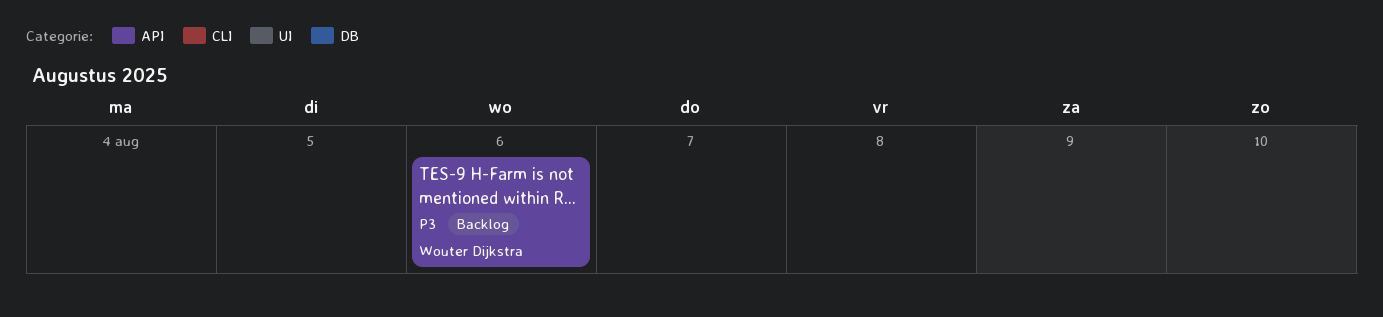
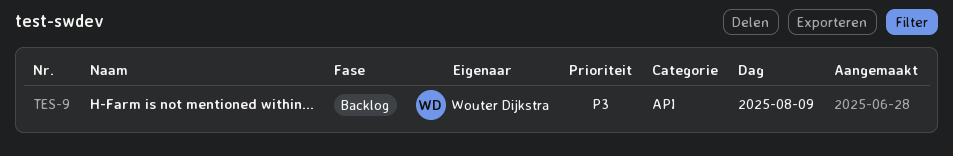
TES-9, day: Aug 6 -> Aug 9

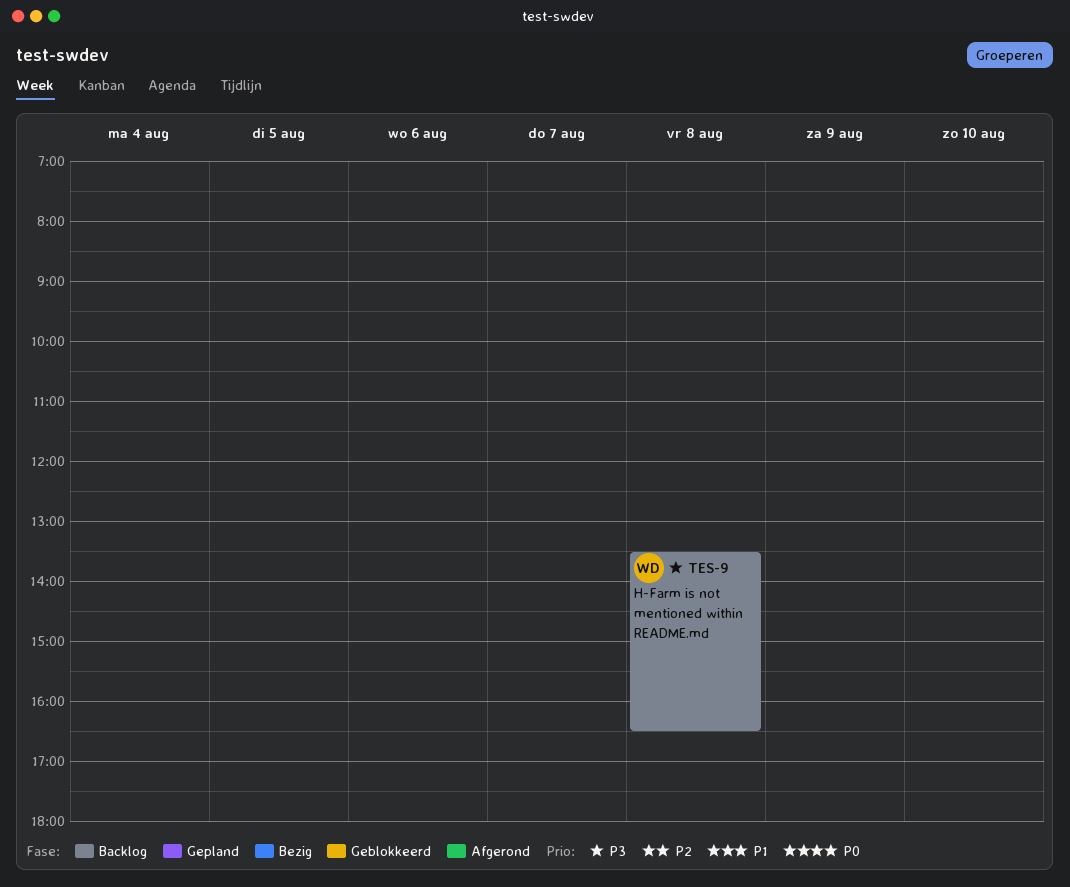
TES-9, day: Aug 9 -> Aug 8

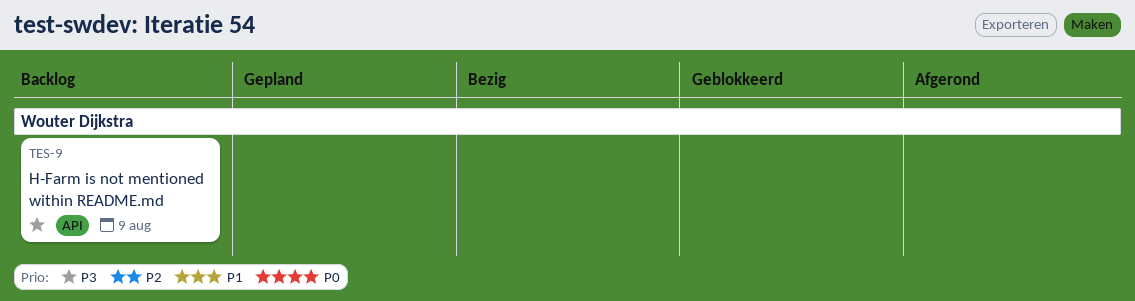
TES-9, day: Aug 8 -> Aug 9

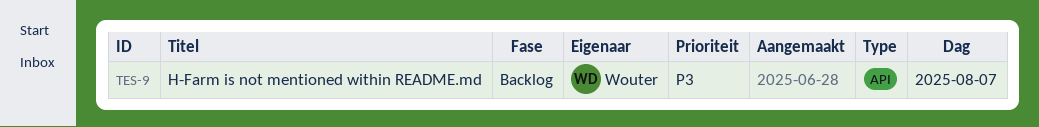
TES-9, day: Aug 9 -> Aug 7

